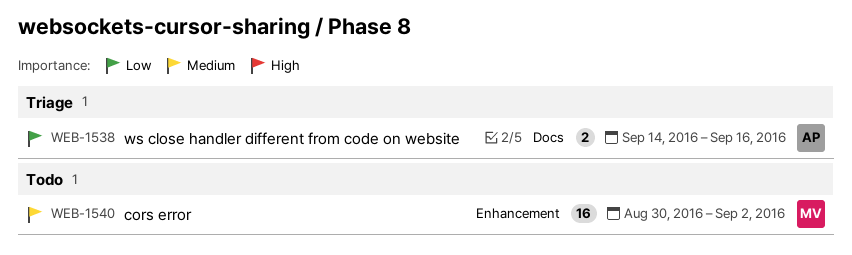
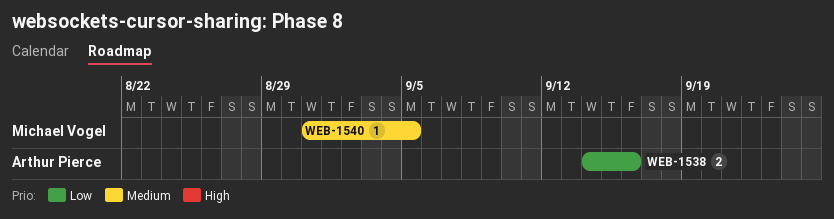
WEB-1540, estimate: 16 -> 1
WEB-1540, start: Aug 30 -> Aug 31
WEB-1540, due: Sep 2 -> Sep 5

